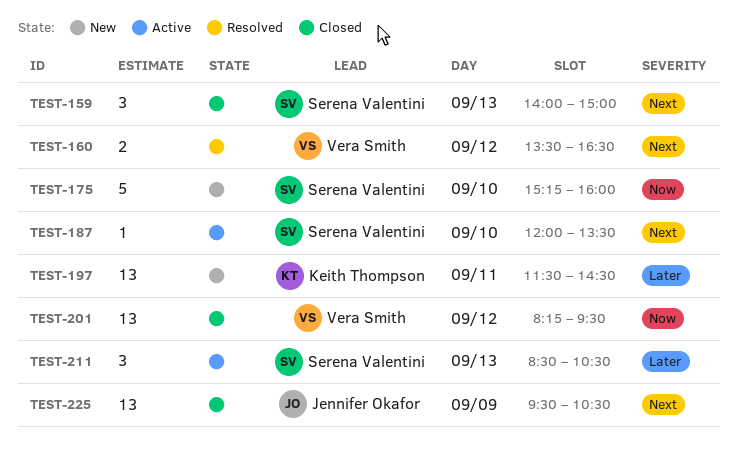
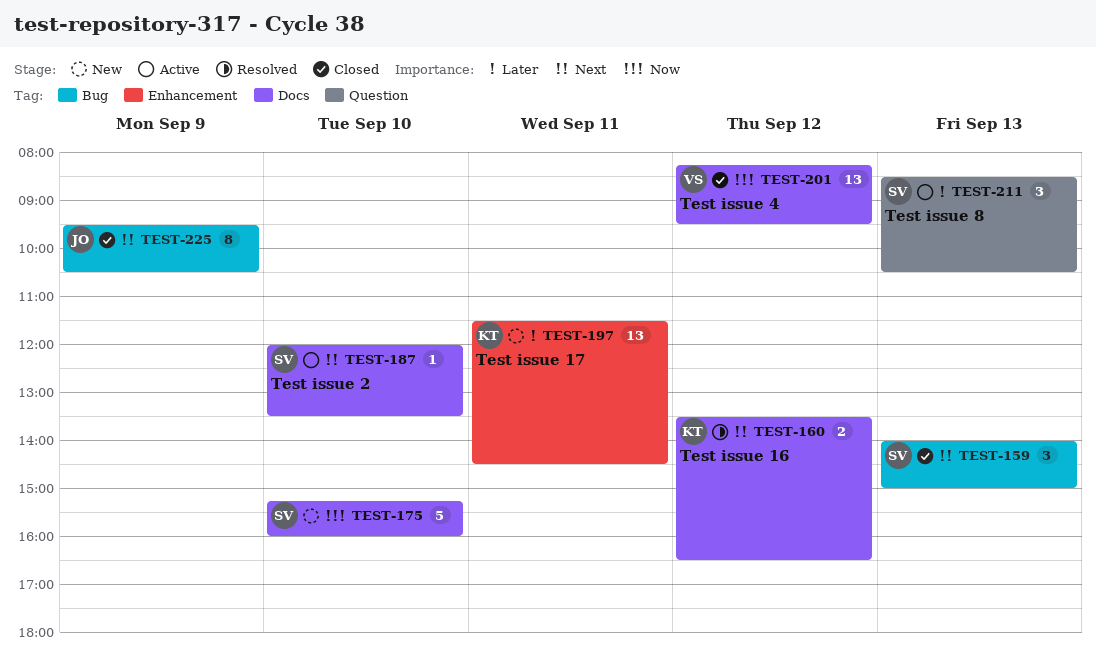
TEST-160, owner: Vera Smith -> Keith Thompson
TEST-225, estimate: 13 -> 8

